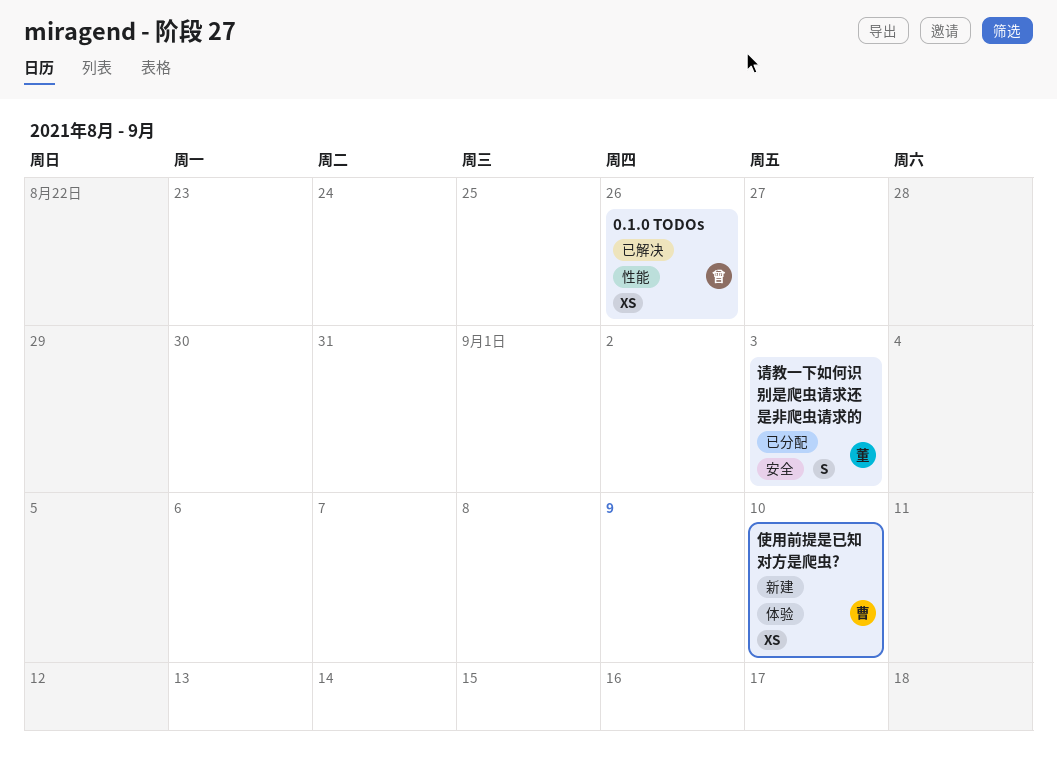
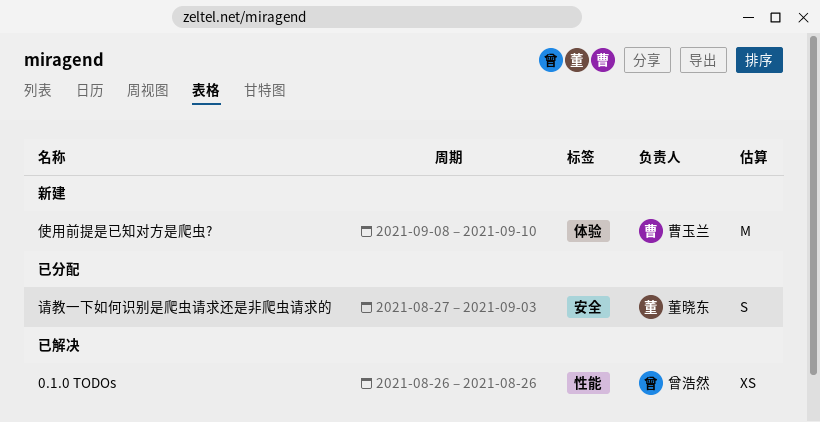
使用前提是已知对方是爬虫?, estimate: XS -> M

